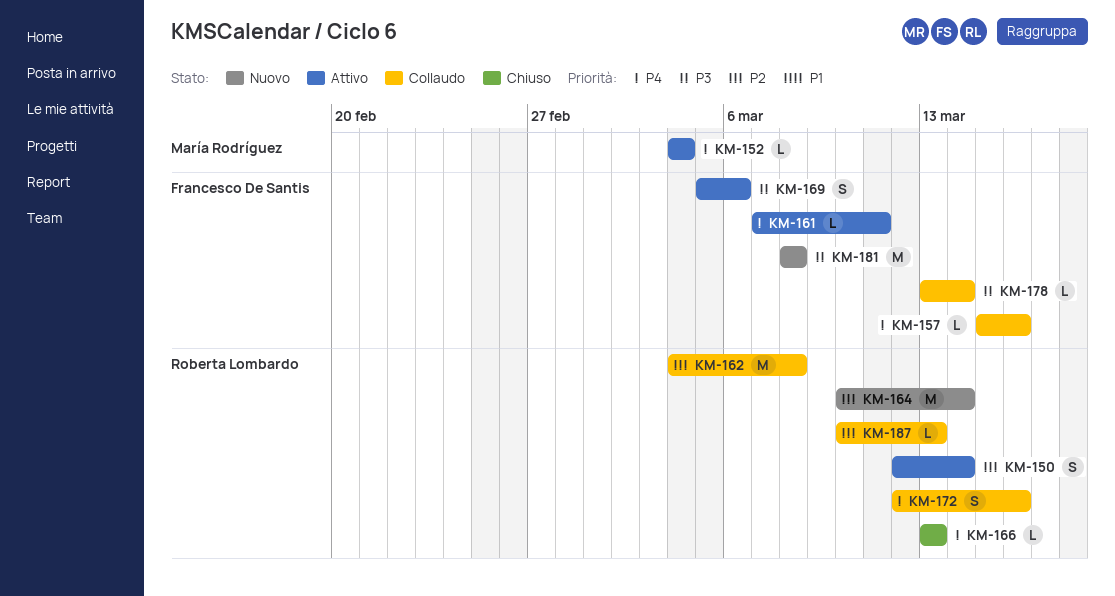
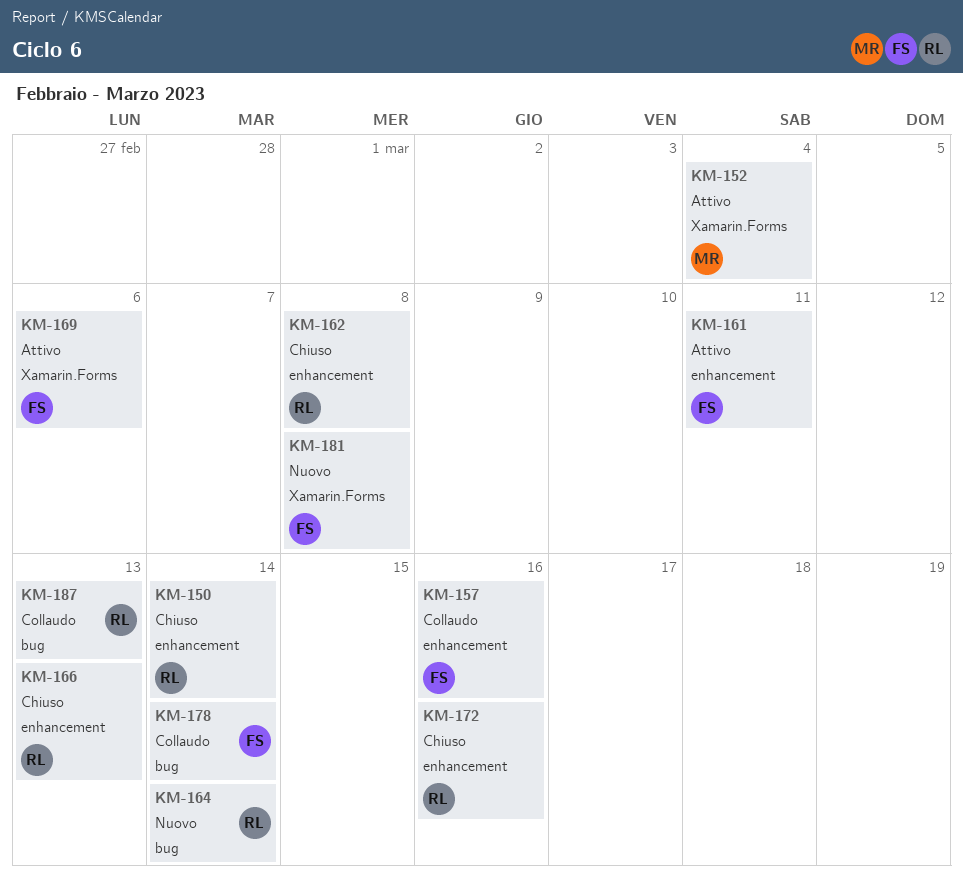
KM-150, status: Attivo -> Chiuso
KM-162, status: Collaudo -> Chiuso
KM-172, status: Collaudo -> Chiuso

